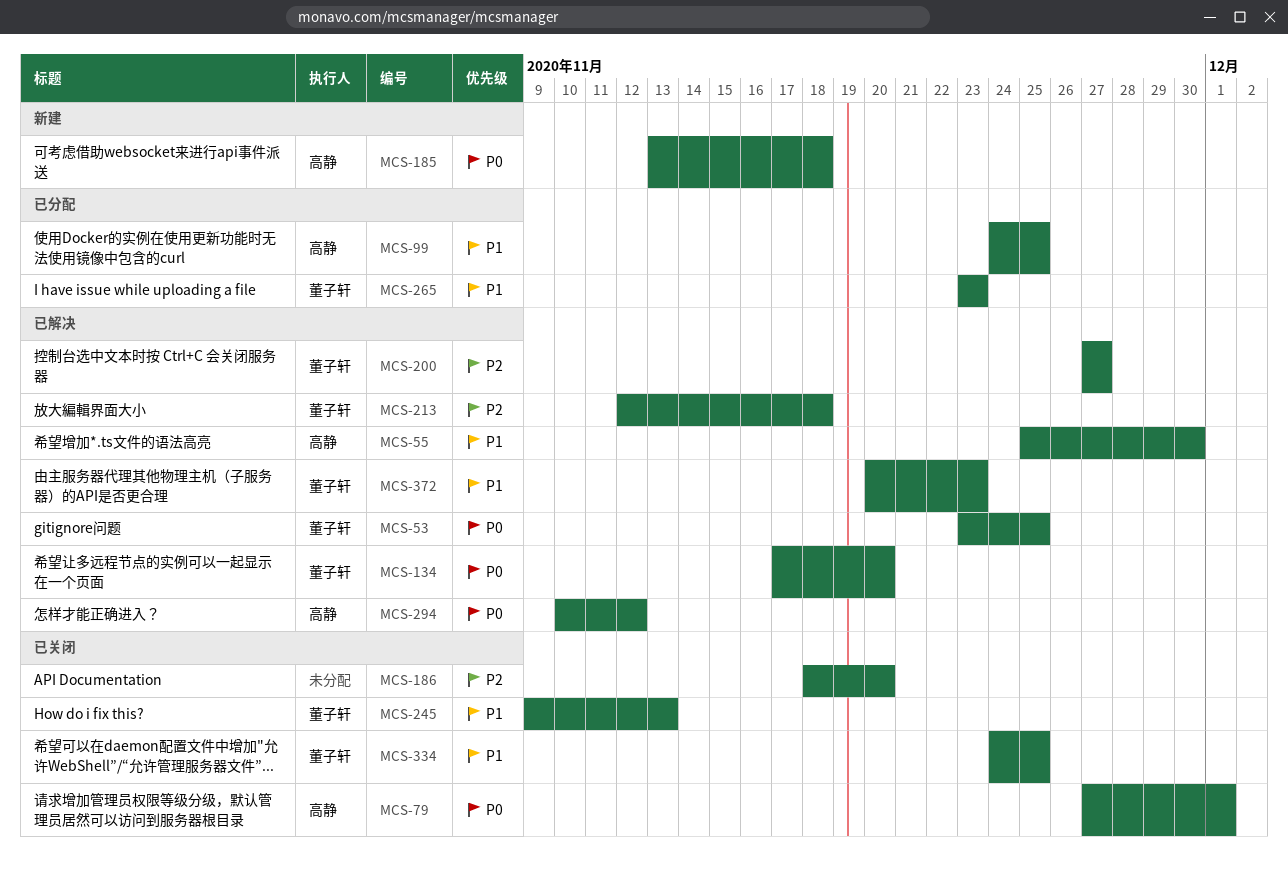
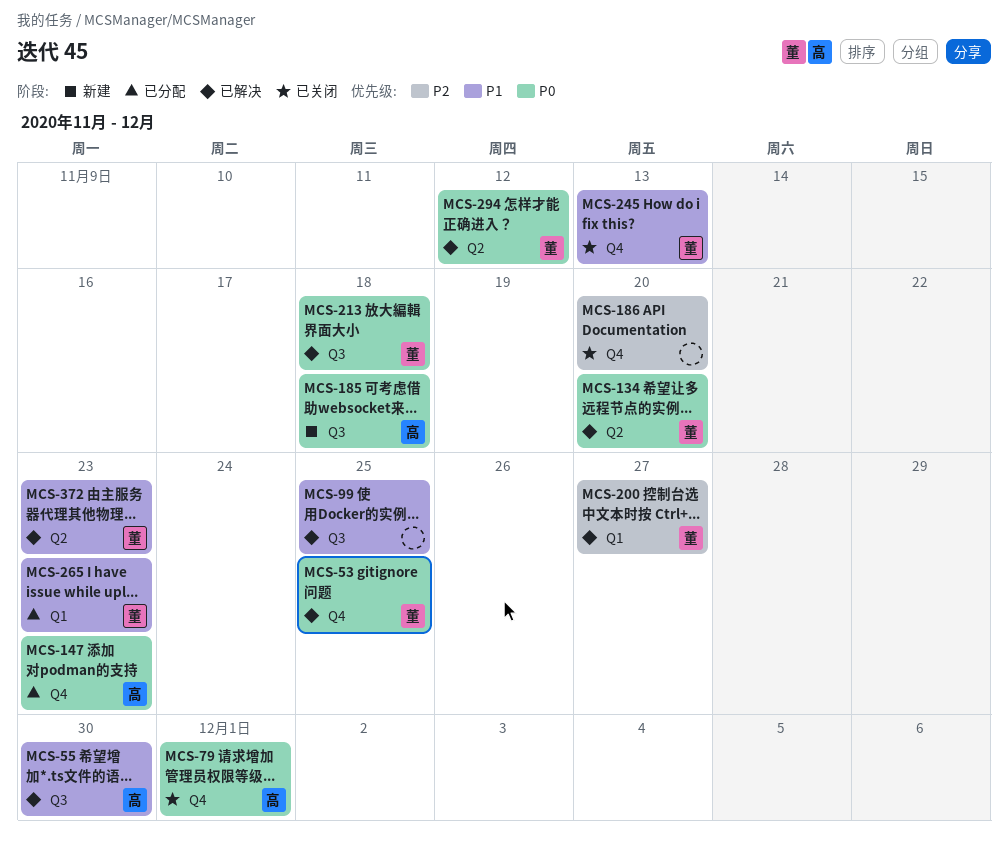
MCS-99, status: 已分配 -> 已解决
MCS-99, owner: 高静 -> none
MCS-147: none -> present
MCS-213, priority: P2 -> P0
MCS-294, owner: 高静 -> 董子轩
MCS-334: present -> none

